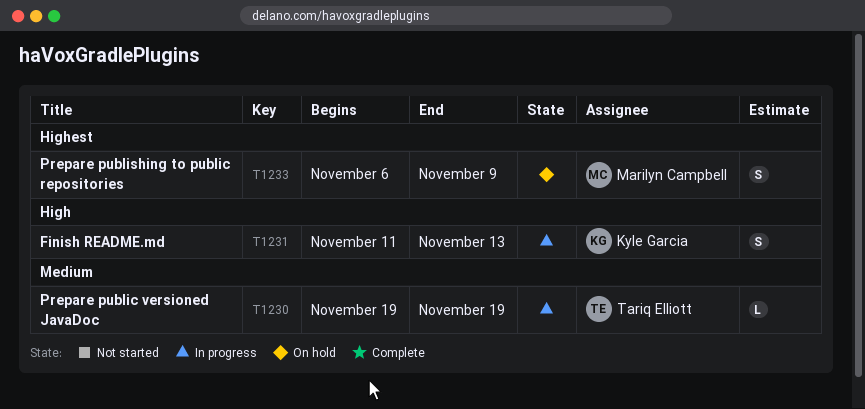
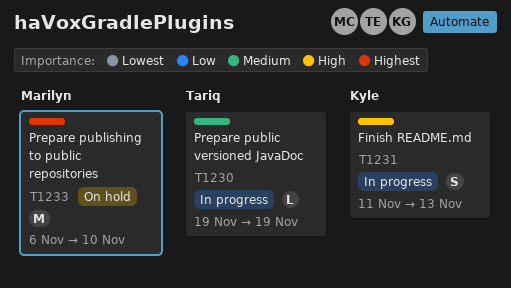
T1233, estimate: S -> M
T1233, due: Nov 9 -> Nov 10

